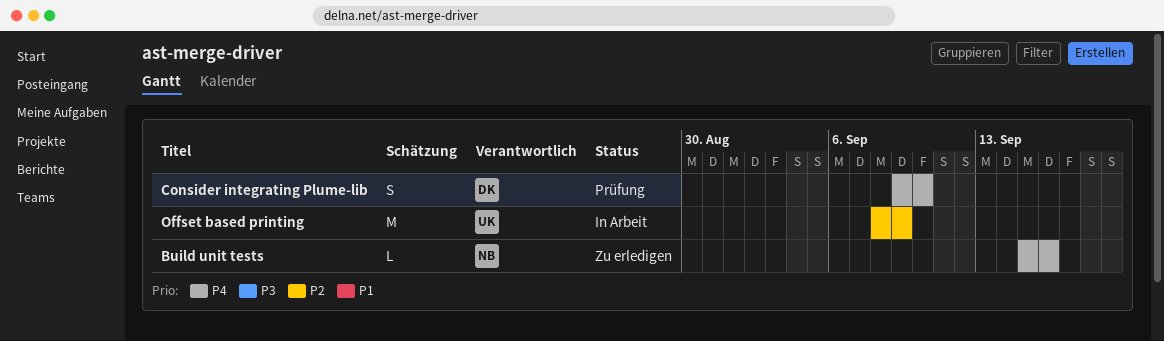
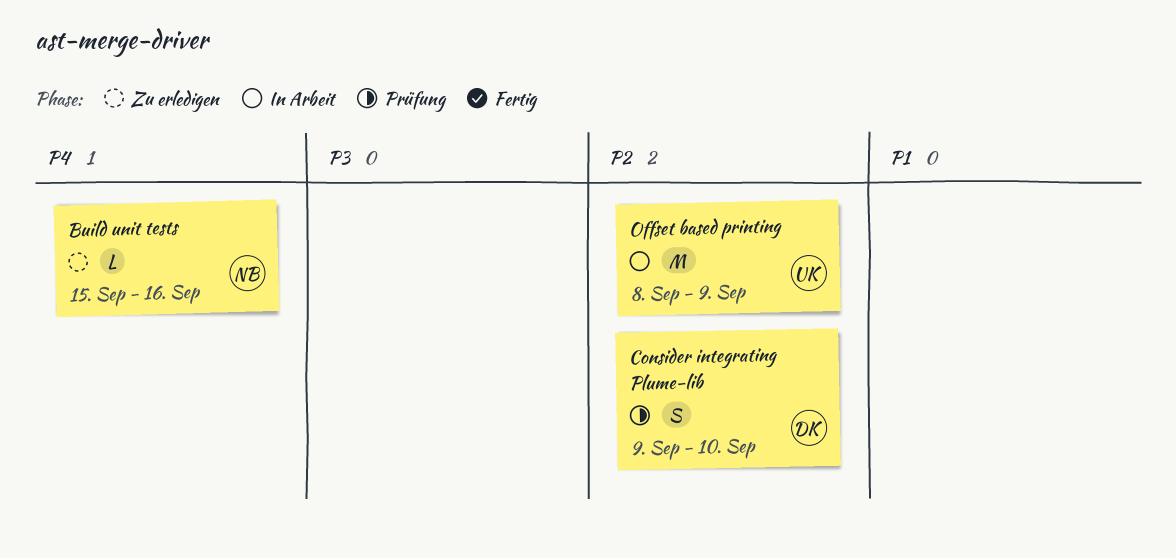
Consider integrating Plume-lib, priority: P4 -> P2

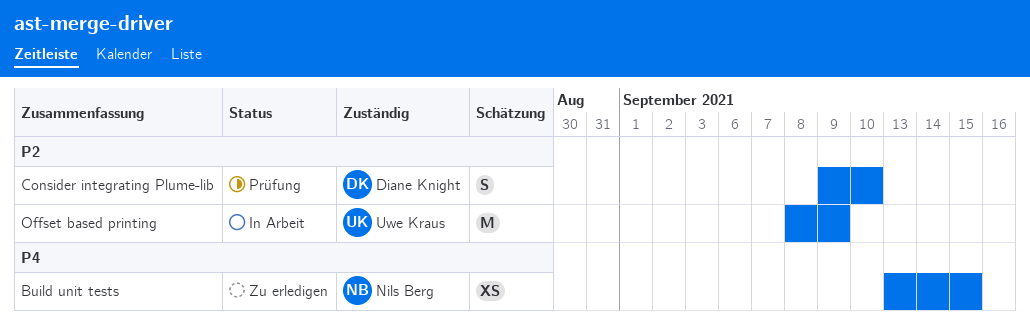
Build unit tests, estimate: L -> XS
Build unit tests, start: Sep 15 -> Sep 13
Build unit tests, due: Sep 16 -> Sep 15

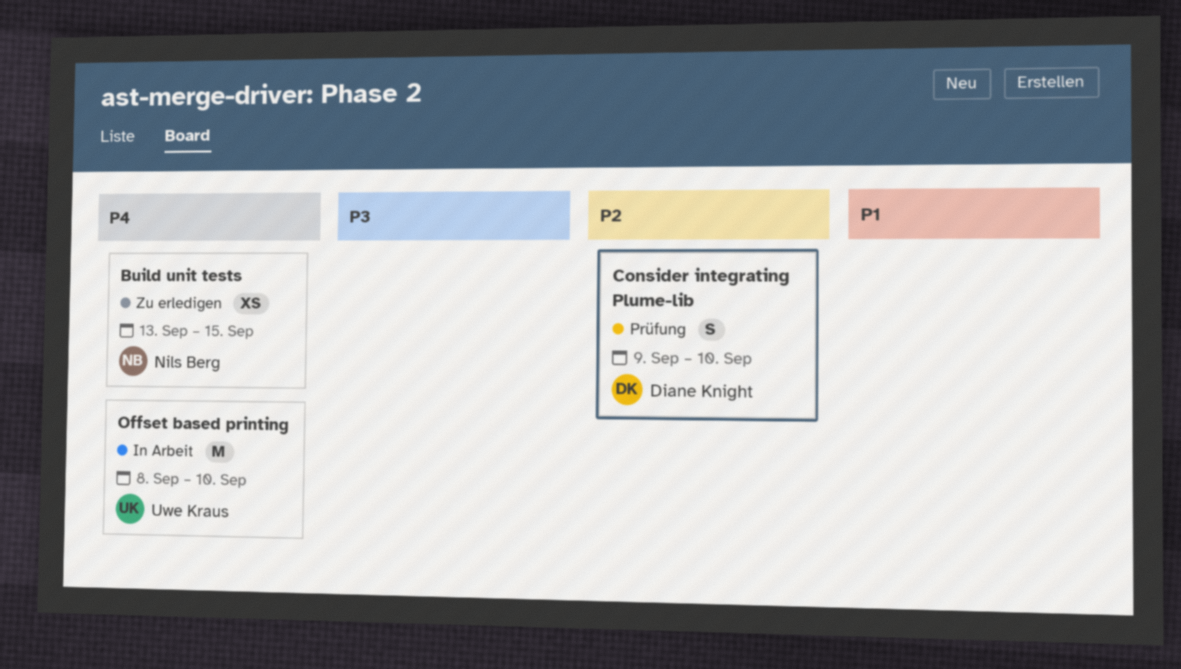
Offset based printing, priority: P2 -> P4
Offset based printing, due: Sep 9 -> Sep 10

